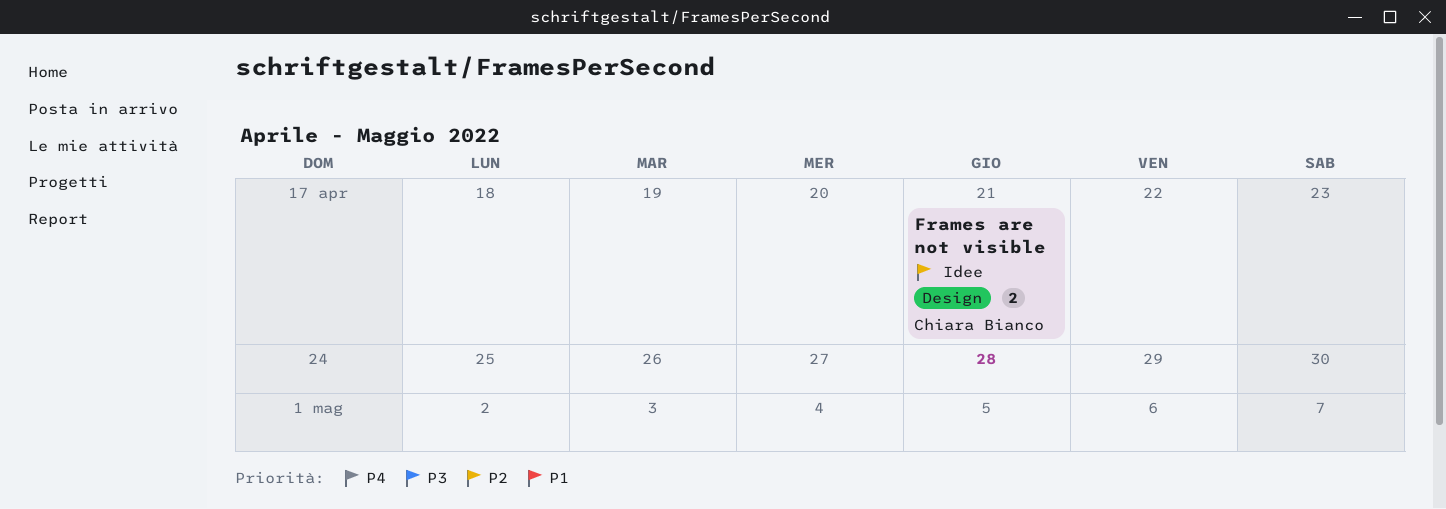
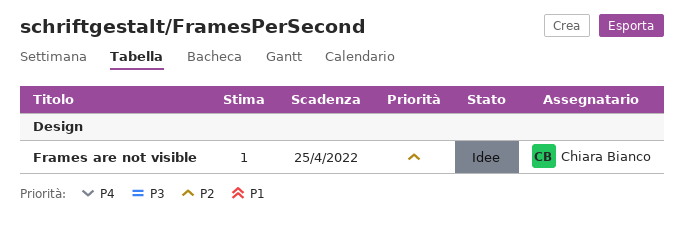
Frames are not visible, estimate: 2 -> 1
Frames are not visible, due: Apr 21 -> Apr 25

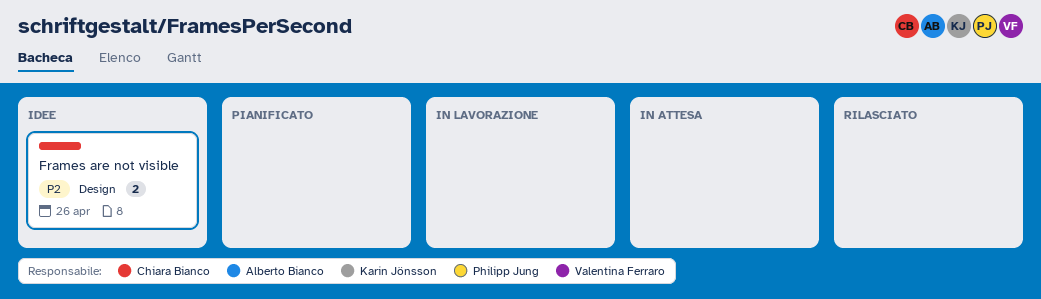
Frames are not visible, estimate: 1 -> 2
Frames are not visible, due: Apr 25 -> Apr 26

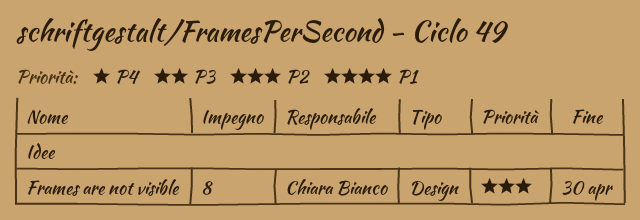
Frames are not visible, estimate: 2 -> 8
Frames are not visible, due: Apr 26 -> Apr 30

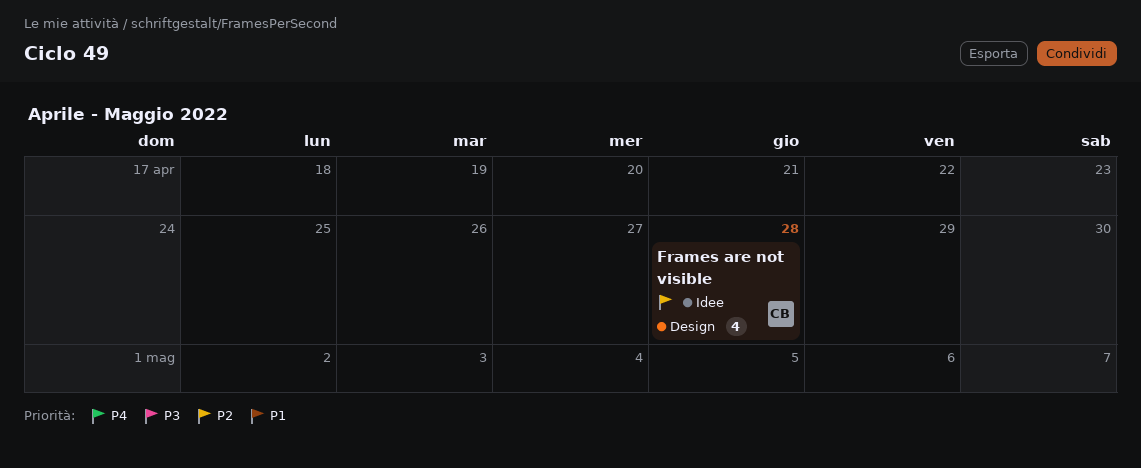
Frames are not visible, estimate: 8 -> 4
Frames are not visible, due: Apr 30 -> Apr 28

